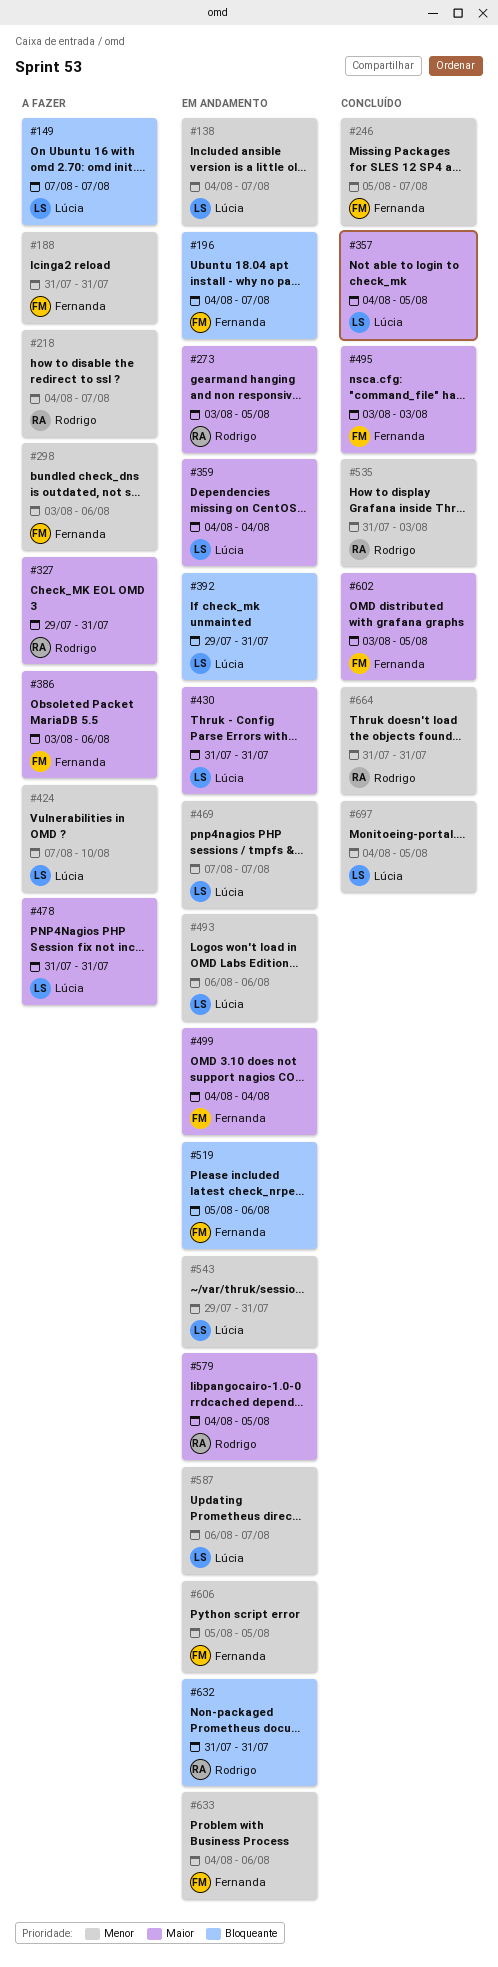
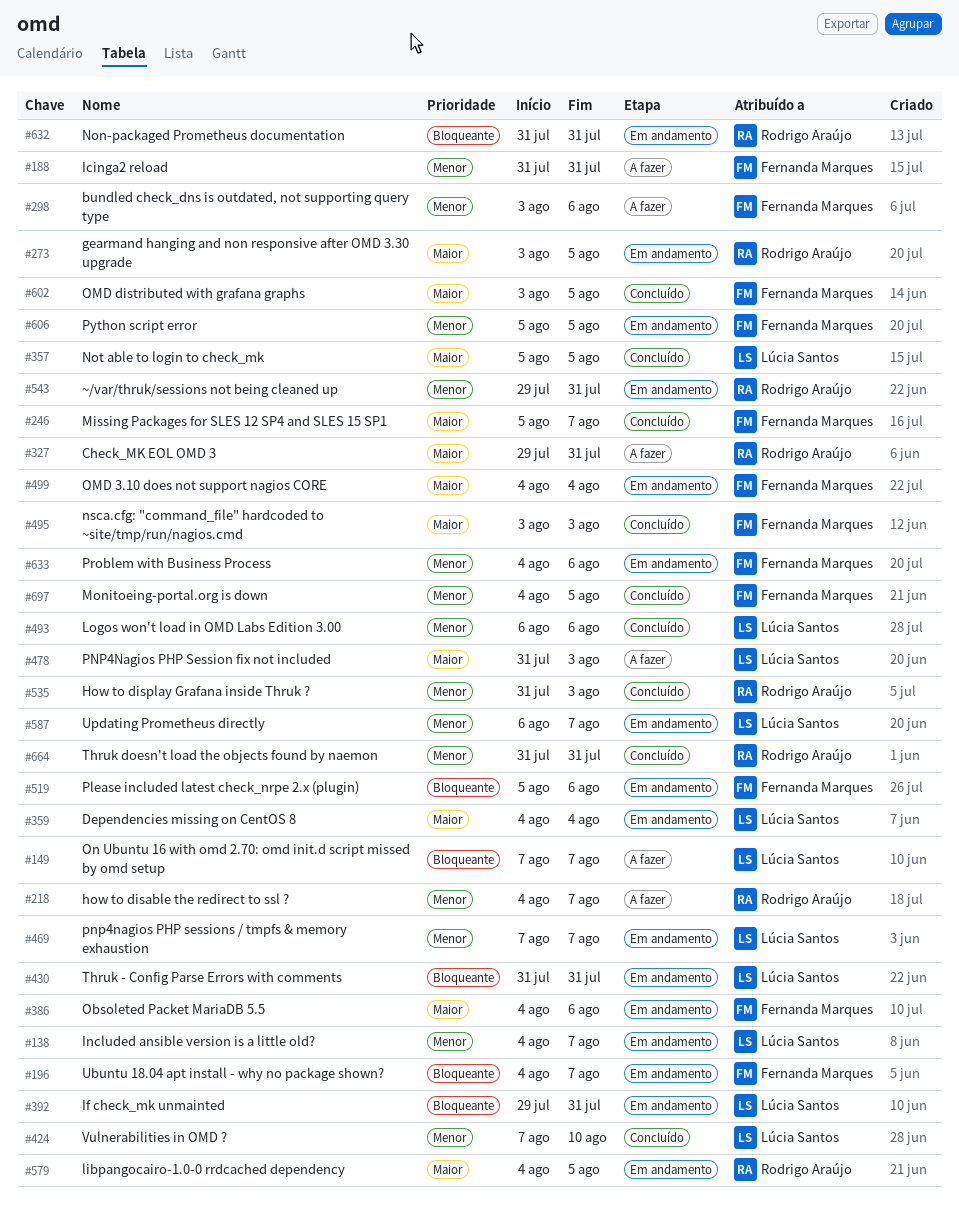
#246, priority: Menor -> Maior
#357, start: Aug 4 -> Aug 5
#386, status: A fazer -> Em andamento
#386, start: Aug 3 -> Aug 4
#424, status: A fazer -> Concluído
#430, priority: Maior -> Bloqueante
#478, due: Jul 31 -> Aug 3
#493, status: Em andamento -> Concluído
#543, owner: Lúcia Santos -> Rodrigo Araújo
#697, owner: Lúcia Santos -> Fernanda Marques

